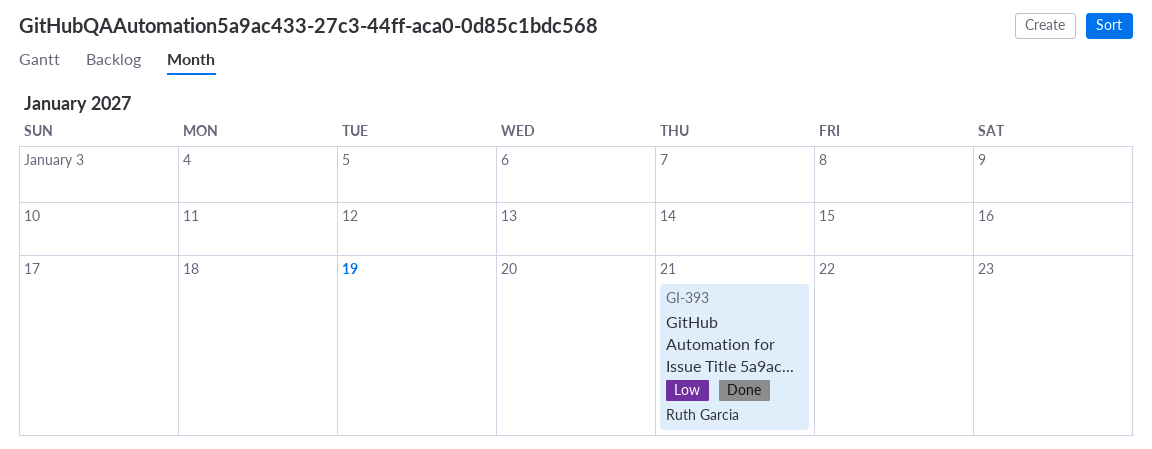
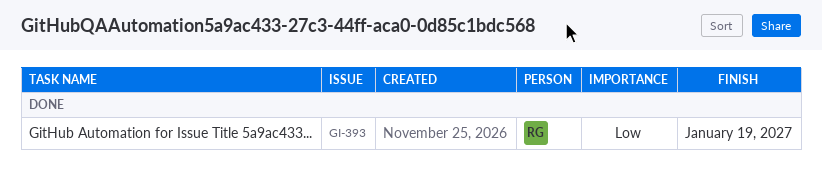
GI-393, due: Jan 21 -> Jan 19

